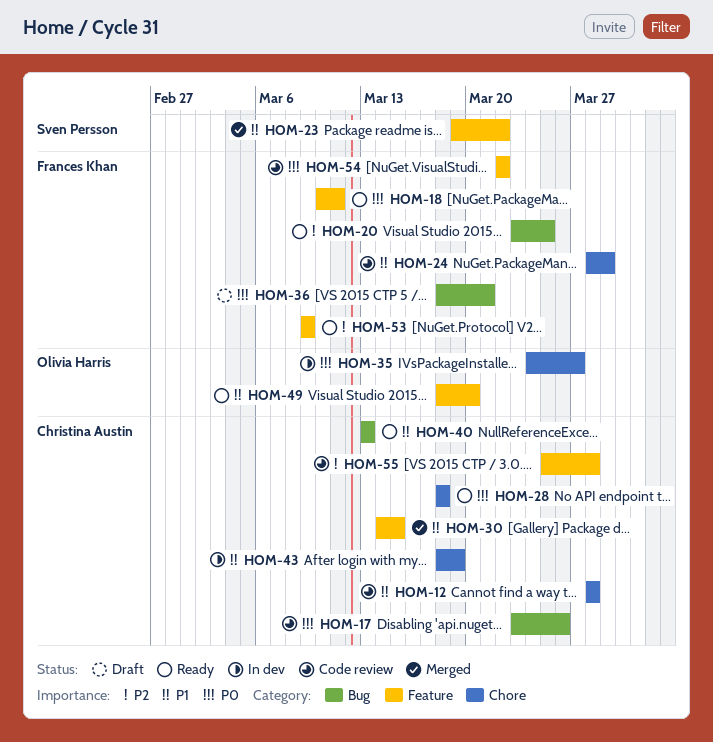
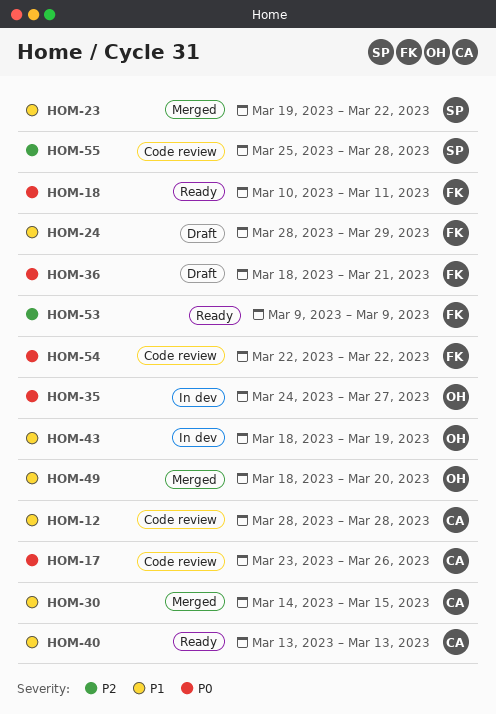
HOM-20: present -> none
HOM-24, status: Code review -> Draft
HOM-28: present -> none
HOM-43, owner: Christina Austin -> Olivia Harris
HOM-49, status: Ready -> Merged
HOM-55, owner: Christina Austin -> Sven Persson

